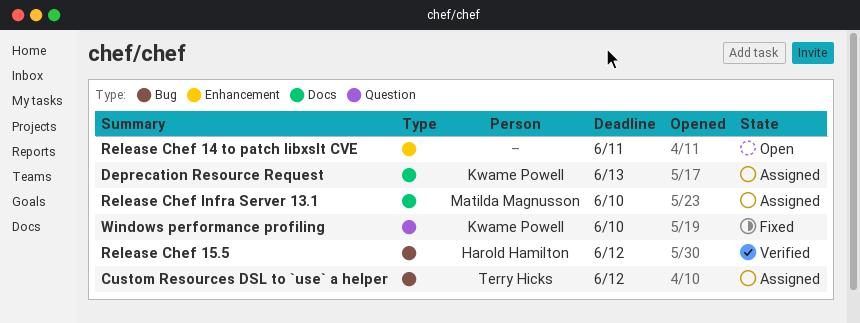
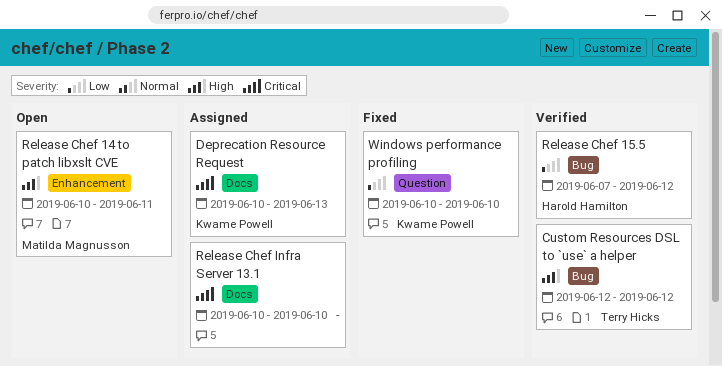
Custom Resources DSL to `use` a helper, status: Assigned -> Verified
Release Chef 14 to patch libxslt CVE, owner: none -> Matilda Magnusson
Release Chef Infra Server 13.1, owner: Matilda Magnusson -> none

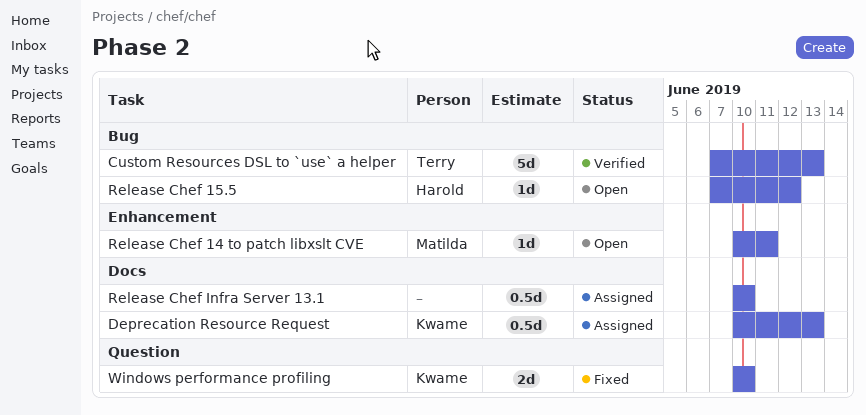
Custom Resources DSL to `use` a helper, start: Jun 12 -> Jun 7
Custom Resources DSL to `use` a helper, due: Jun 12 -> Jun 13
Release Chef 15.5, status: Verified -> Open

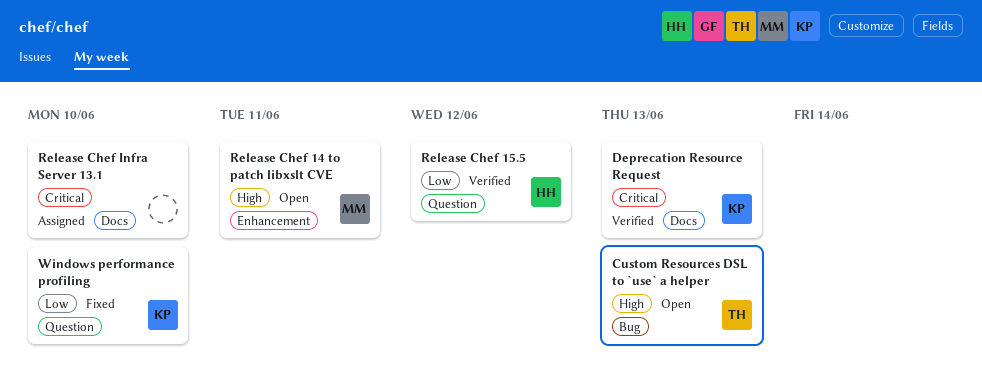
Custom Resources DSL to `use` a helper, status: Verified -> Open
Deprecation Resource Request, status: Assigned -> Verified
Release Chef 15.5, status: Open -> Verified
Release Chef 15.5, label: Bug -> Question

